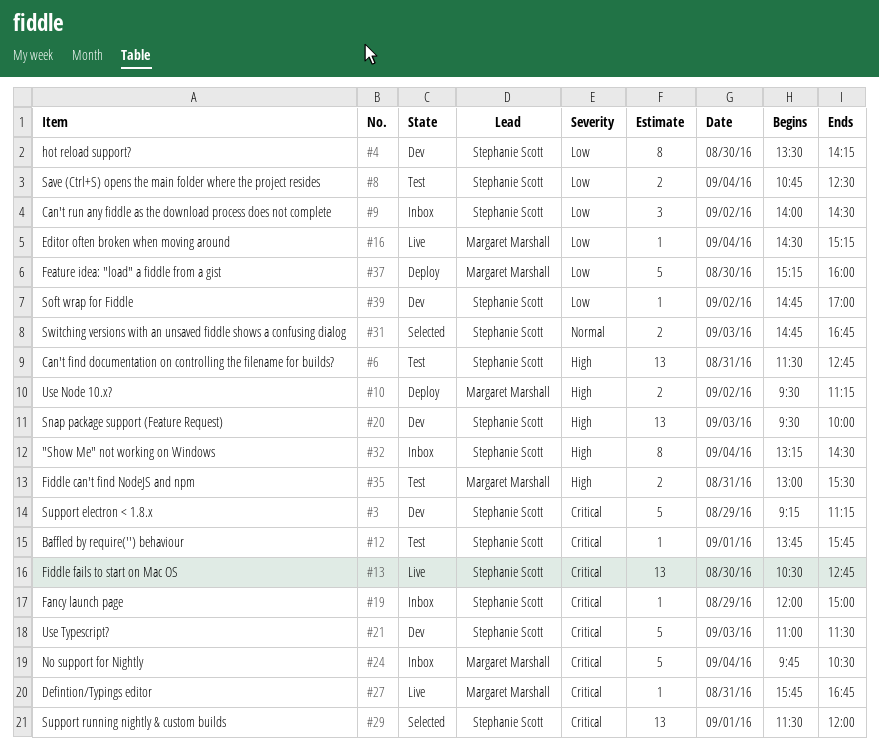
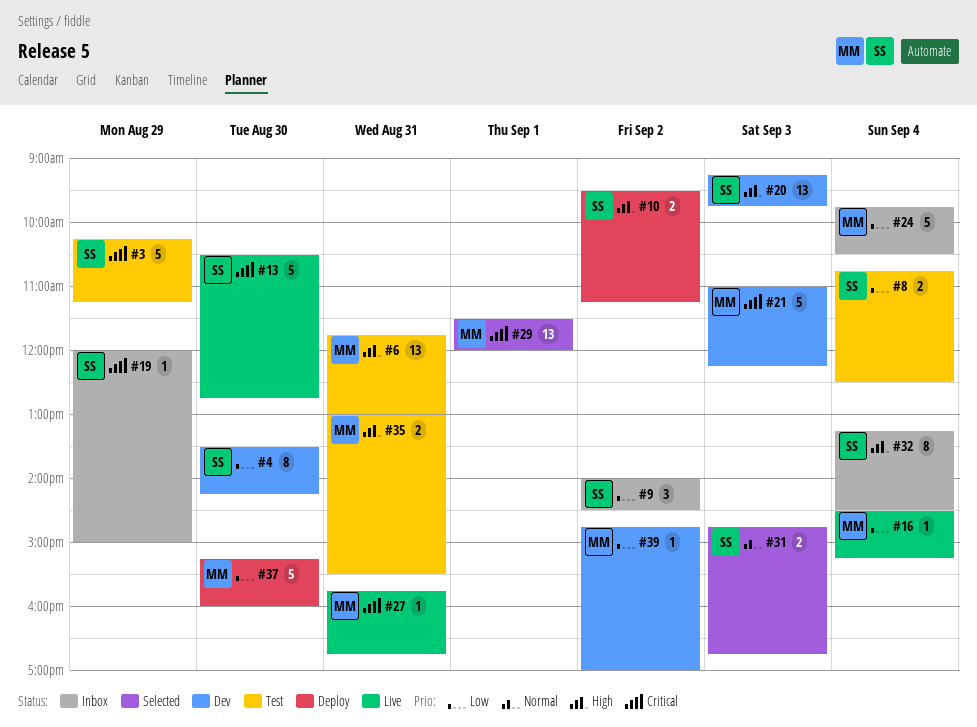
#3, status: Dev -> Test
#3, begins: 09:15 -> 10:15
#6, owner: Stephanie Scott -> Margaret Marshall
#6, begins: 11:30 -> 11:45
#6, ends: 12:45 -> 13:00
#10, owner: Margaret Marshall -> Stephanie Scott
#12: present -> none
#13, estimate: 13 -> 5
#20, begins: 09:30 -> 09:15
#20, ends: 10:00 -> 09:45
#21, owner: Stephanie Scott -> Margaret Marshall
#21, ends: 11:30 -> 12:15
#24, priority: Critical -> Low
#29, owner: Stephanie Scott -> Margaret Marshall
#39, owner: Stephanie Scott -> Margaret Marshall

